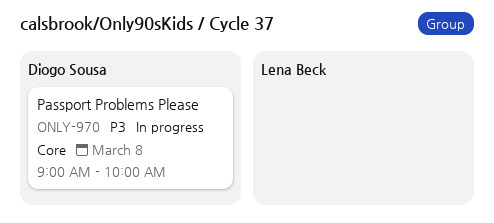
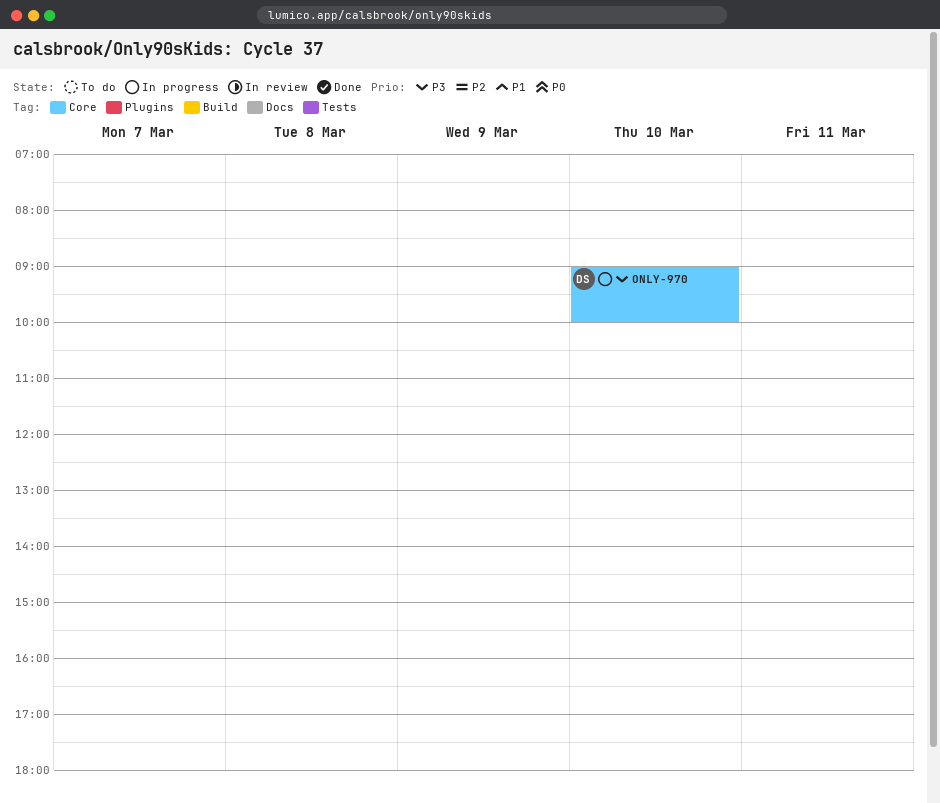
ONLY-970, day: Mar 8 -> Mar 10

